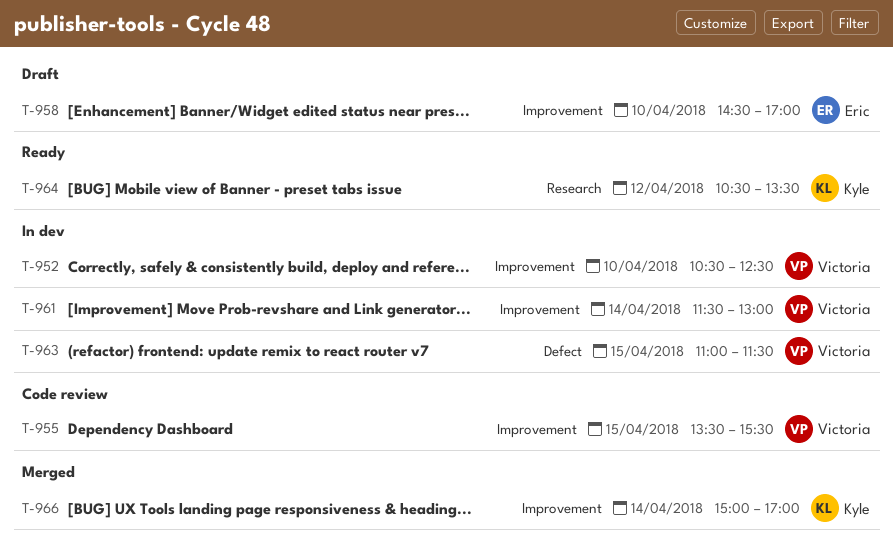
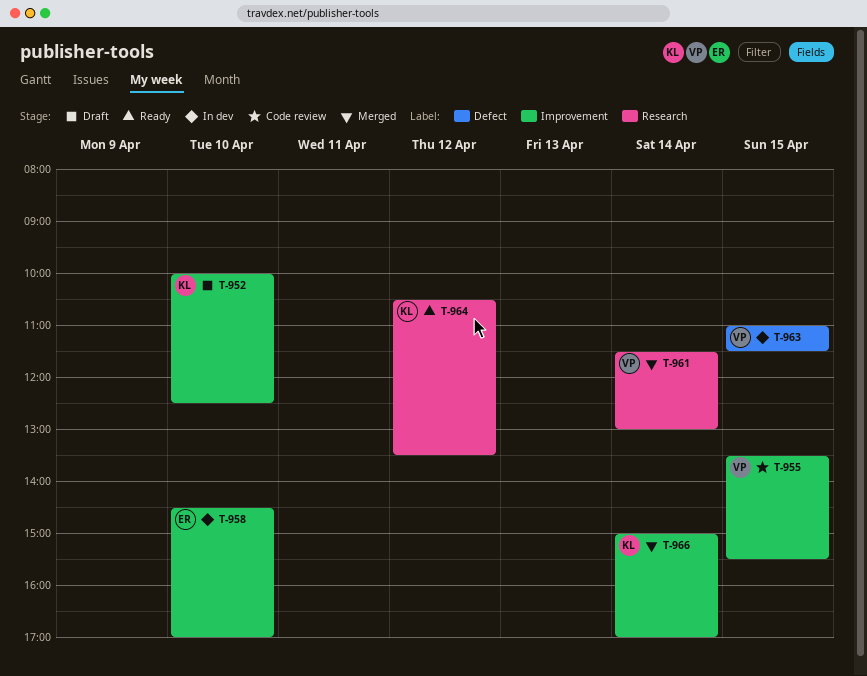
T-952, status: In dev -> Draft
T-952, owner: Victoria -> Kyle
T-952, begins: 10:30 -> 10:00
T-958, status: Draft -> In dev
T-961, status: In dev -> Merged
T-961, label: Improvement -> Research

